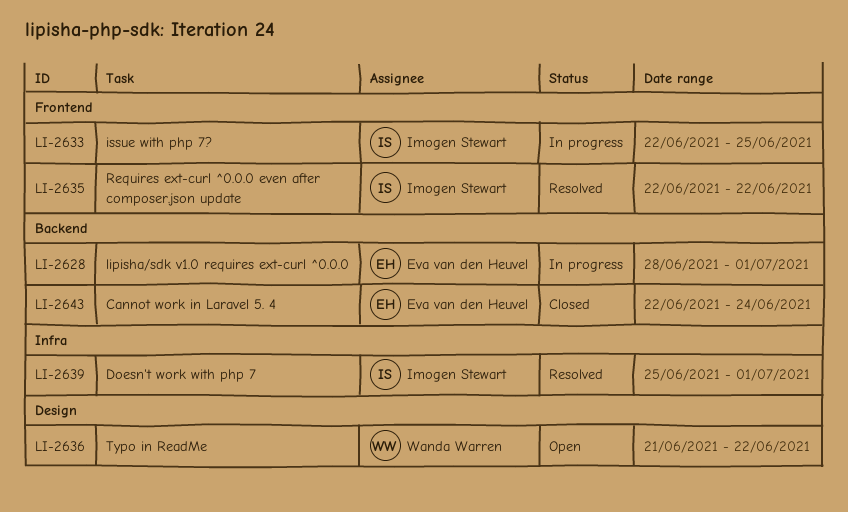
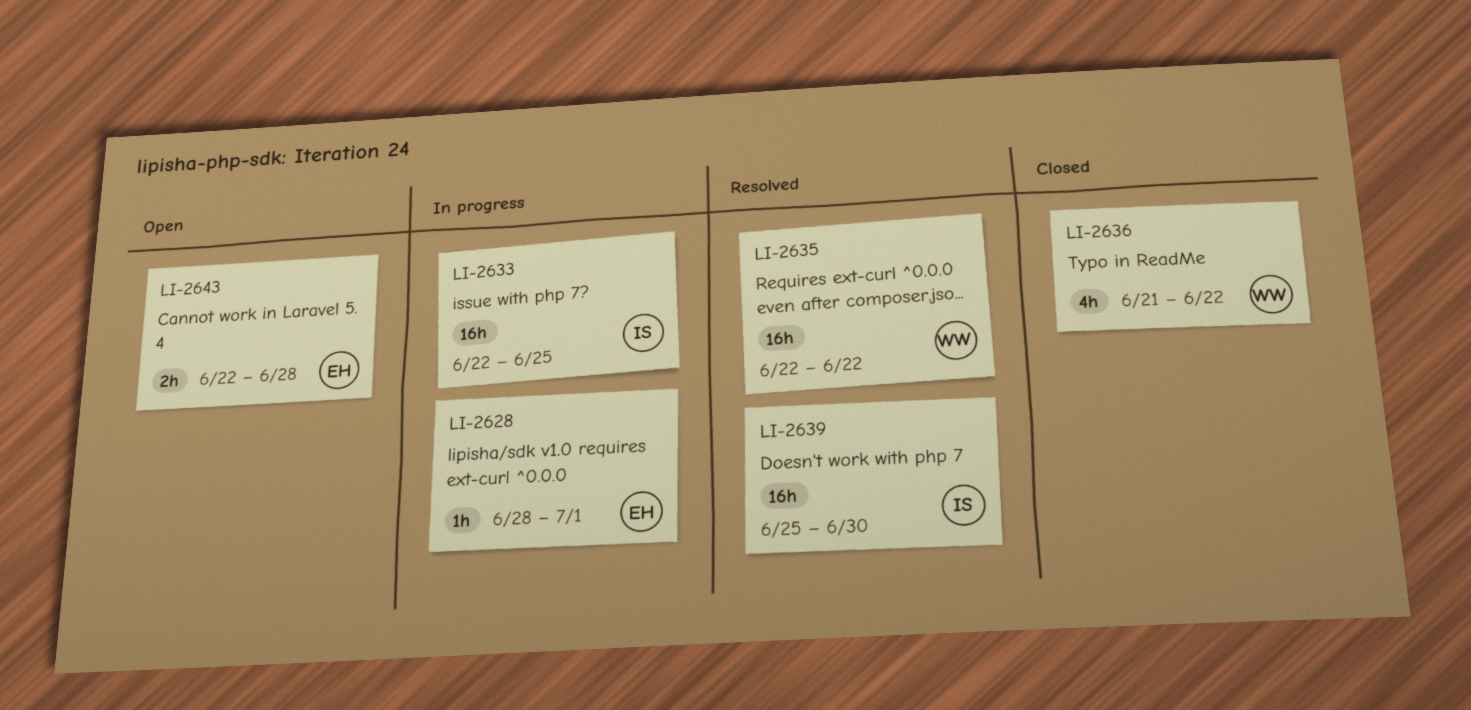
LI-2635, owner: Imogen Stewart -> Wanda Warren
LI-2636, status: Open -> Closed
LI-2639, due: Jul 1 -> Jun 30
LI-2643, status: Closed -> Open
LI-2643, due: Jun 24 -> Jun 28

